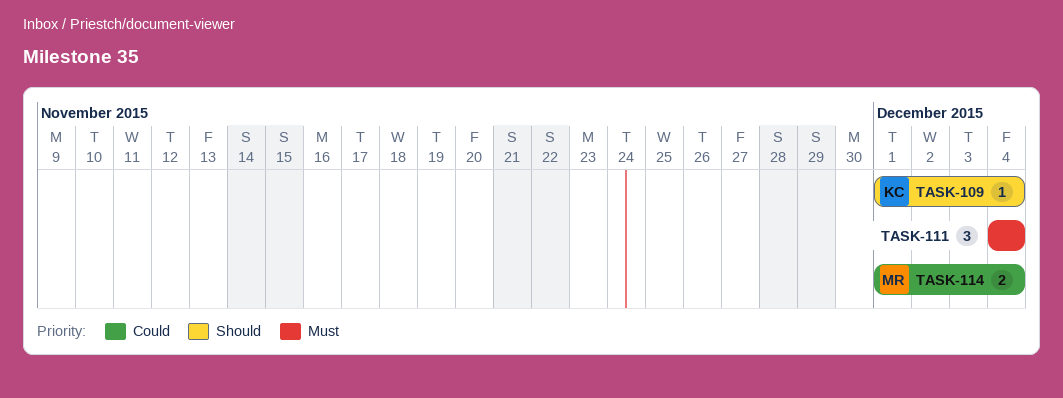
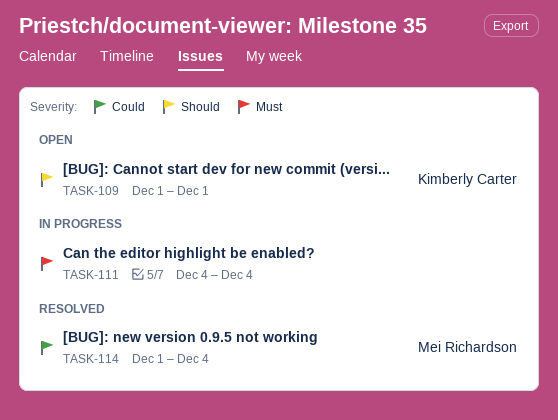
TASK-109, due: Dec 4 -> Dec 1

